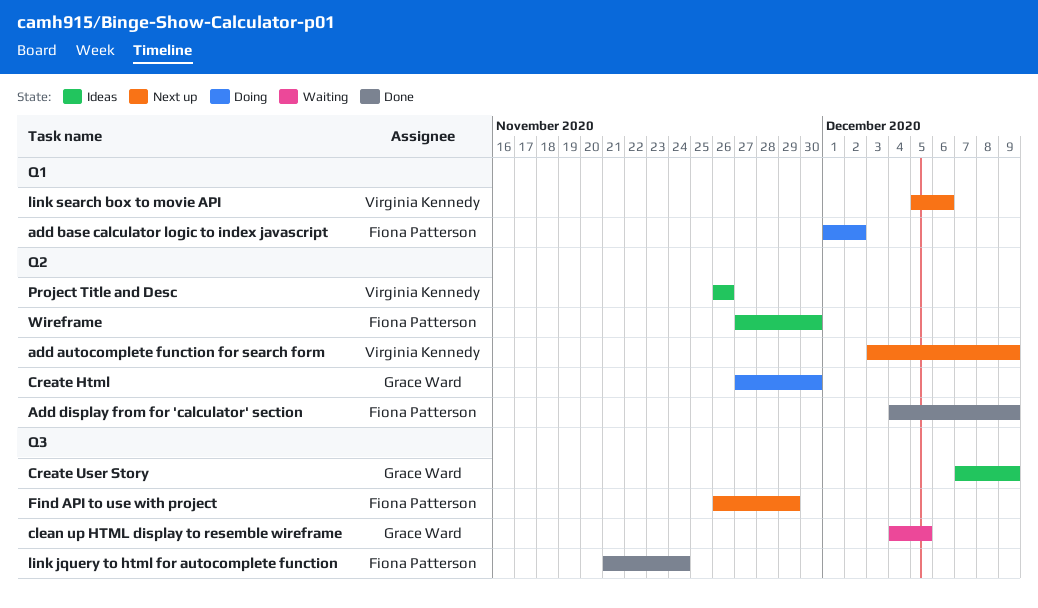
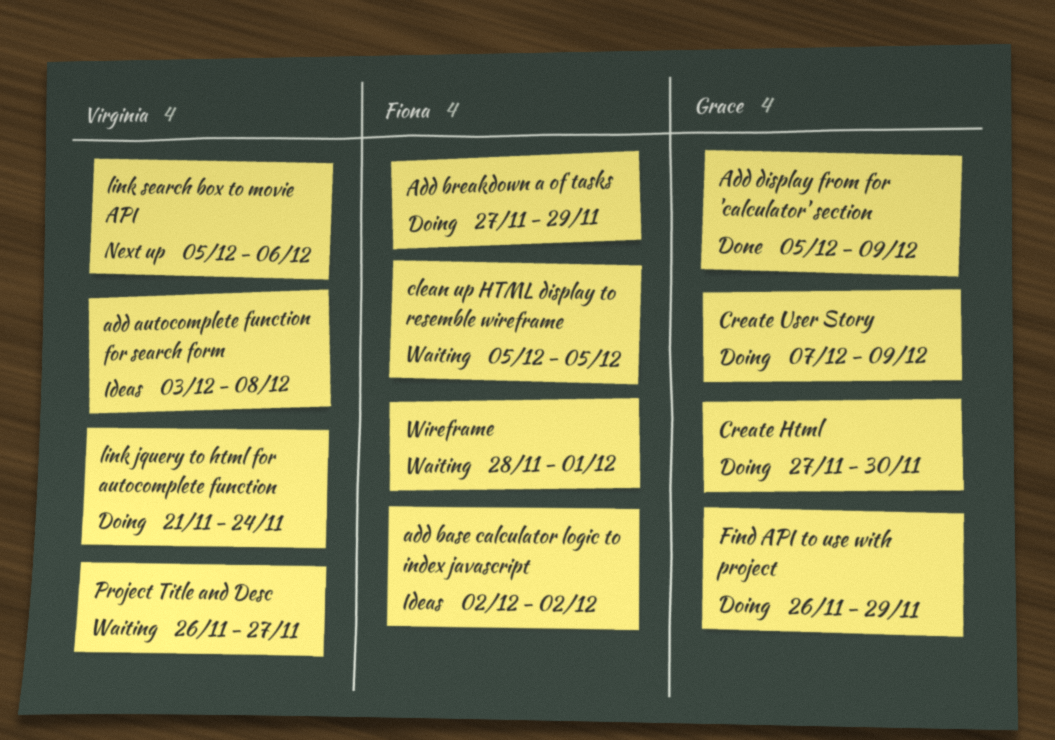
add autocomplete function for search form, status: Next up -> Ideas
add autocomplete function for search form, due: Dec 9 -> Dec 8
add base calculator logic to index javascript, status: Doing -> Ideas
add base calculator logic to index javascript, start: Dec 1 -> Dec 2
Add breakdown a of tasks: none -> present
Add display from for 'calculator' section, owner: Fiona Patterson -> Grace Ward
Add display from for 'calculator' section, start: Dec 4 -> Dec 5
clean up HTML display to resemble wireframe, owner: Grace Ward -> Fiona Patterson
clean up HTML display to resemble wireframe, start: Dec 4 -> Dec 5
Create User Story, status: Ideas -> Doing
Find API to use with project, status: Next up -> Doing
Find API to use with project, owner: Fiona Patterson -> Grace Ward
link jquery to html for autocomplete function, status: Done -> Doing
link jquery to html for autocomplete function, owner: Fiona Patterson -> Virginia Kennedy
Project Title and Desc, status: Ideas -> Waiting
Project Title and Desc, due: Nov 26 -> Nov 27
Wireframe, status: Ideas -> Waiting
Wireframe, start: Nov 27 -> Nov 28
Wireframe, due: Nov 30 -> Dec 1

